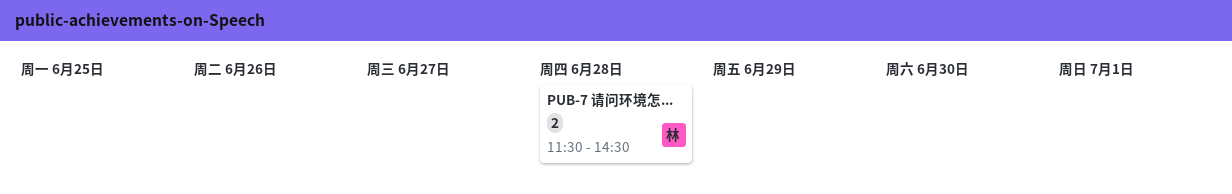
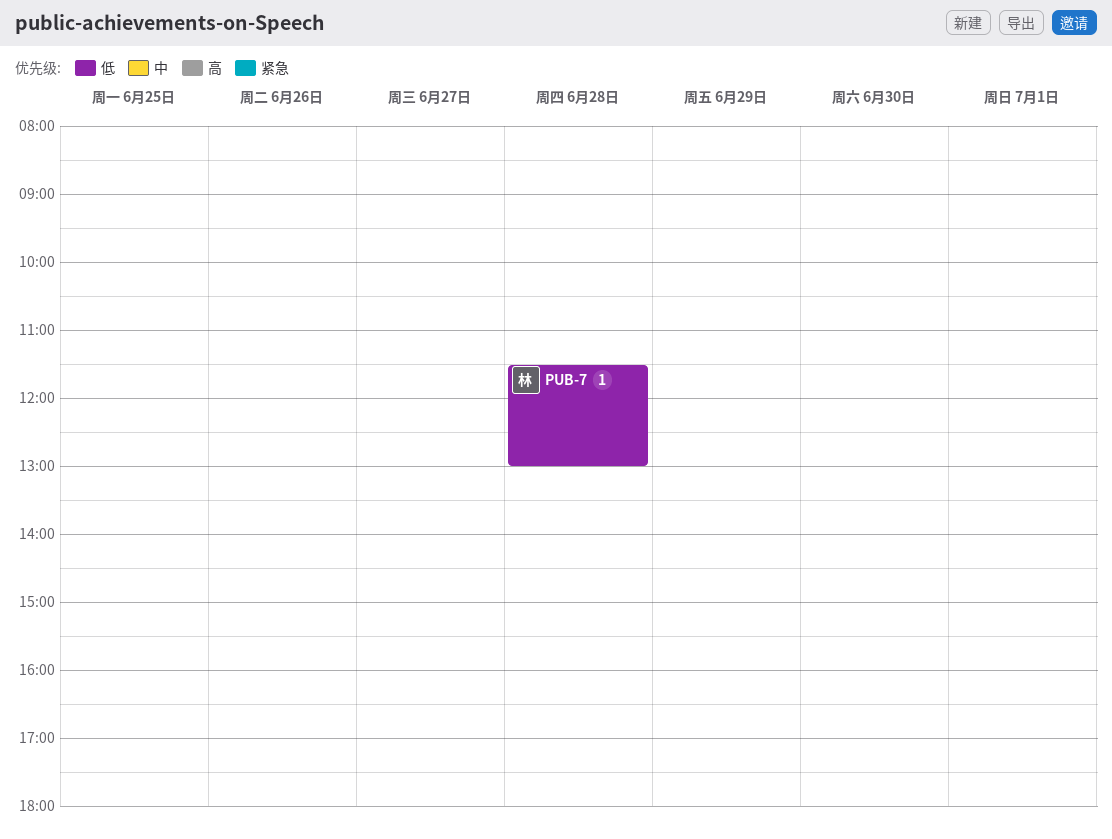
PUB-7, estimate: 2 -> 1
PUB-7, ends: 14:30 -> 13:00

